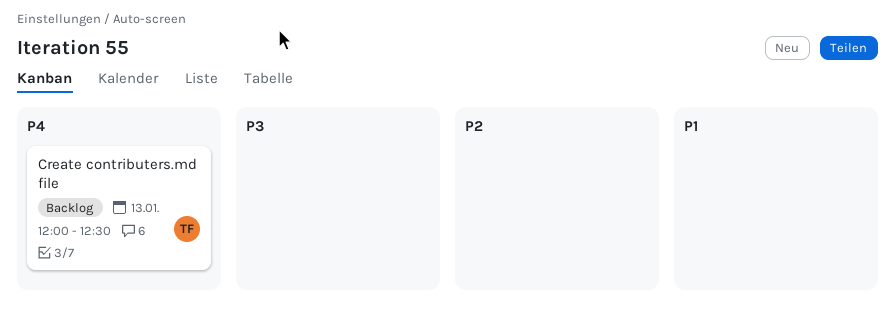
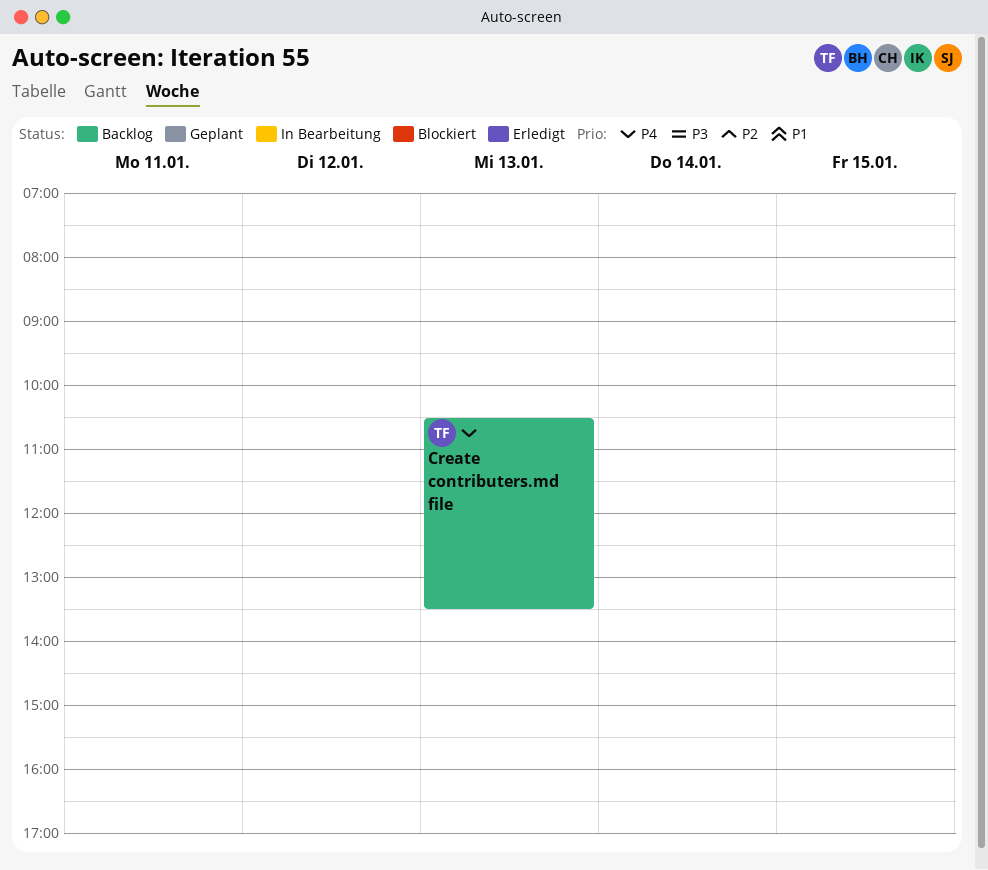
Create contributers.md file, begins: 12:00 -> 10:30
Create contributers.md file, ends: 12:30 -> 13:30

